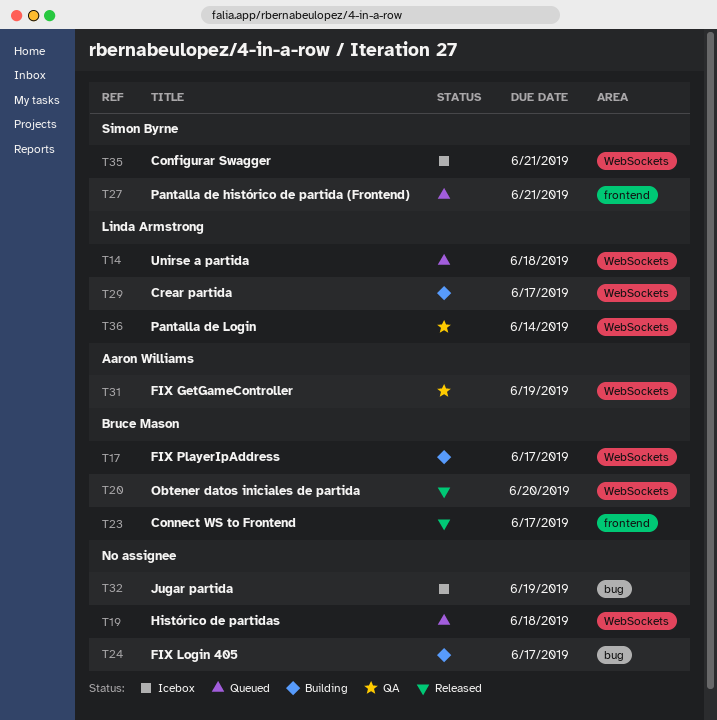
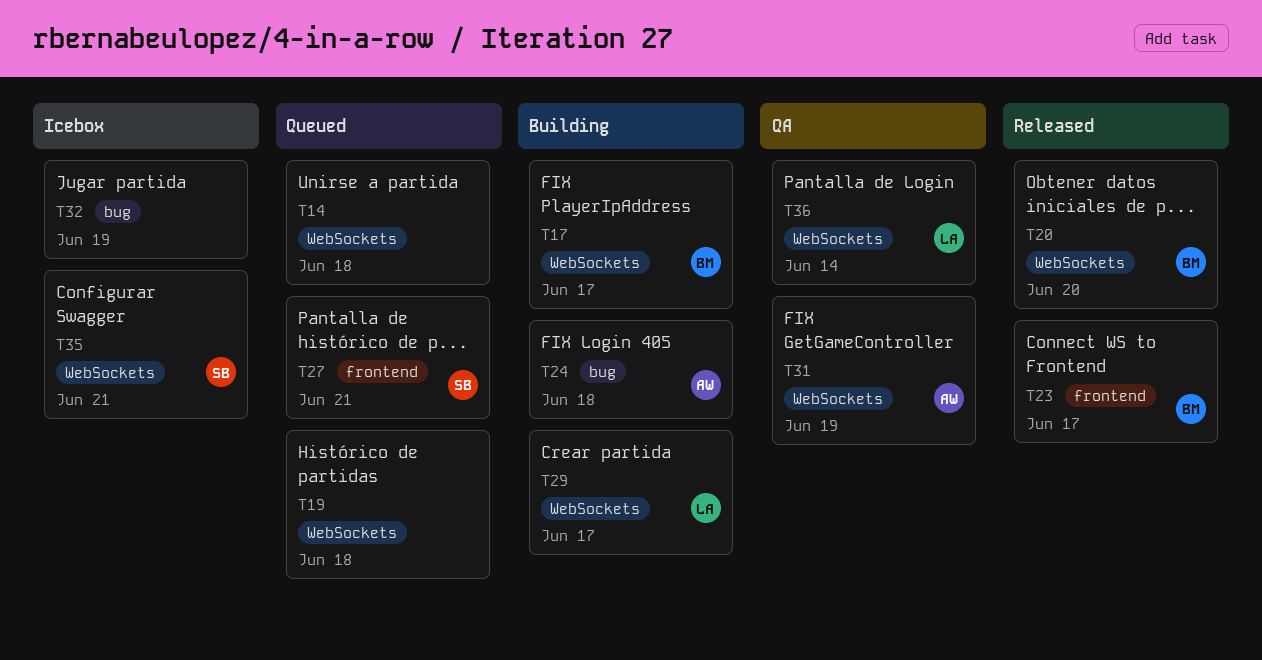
T14, owner: Linda Armstrong -> none
T24, owner: none -> Aaron Williams
T24, due: Jun 17 -> Jun 18

